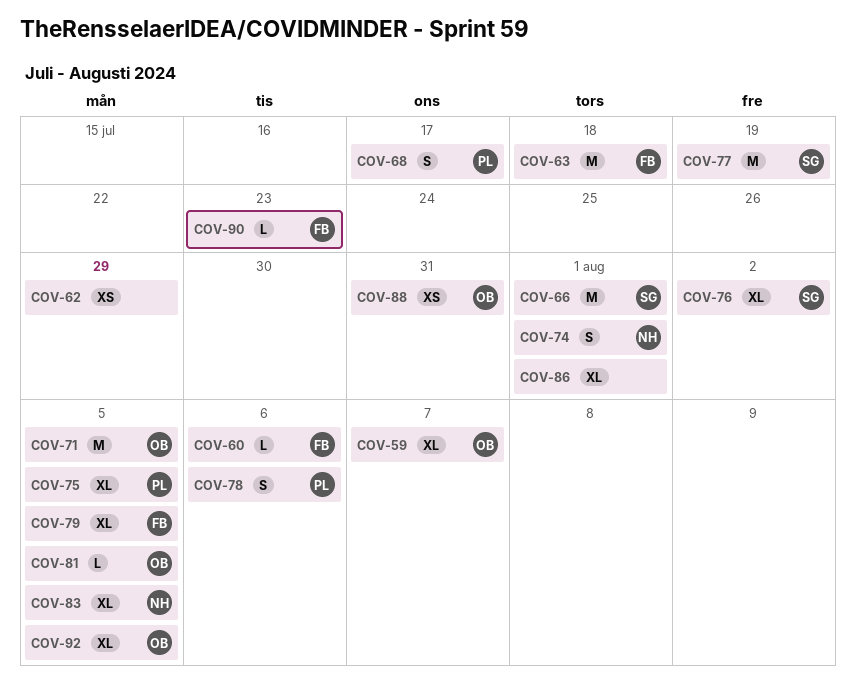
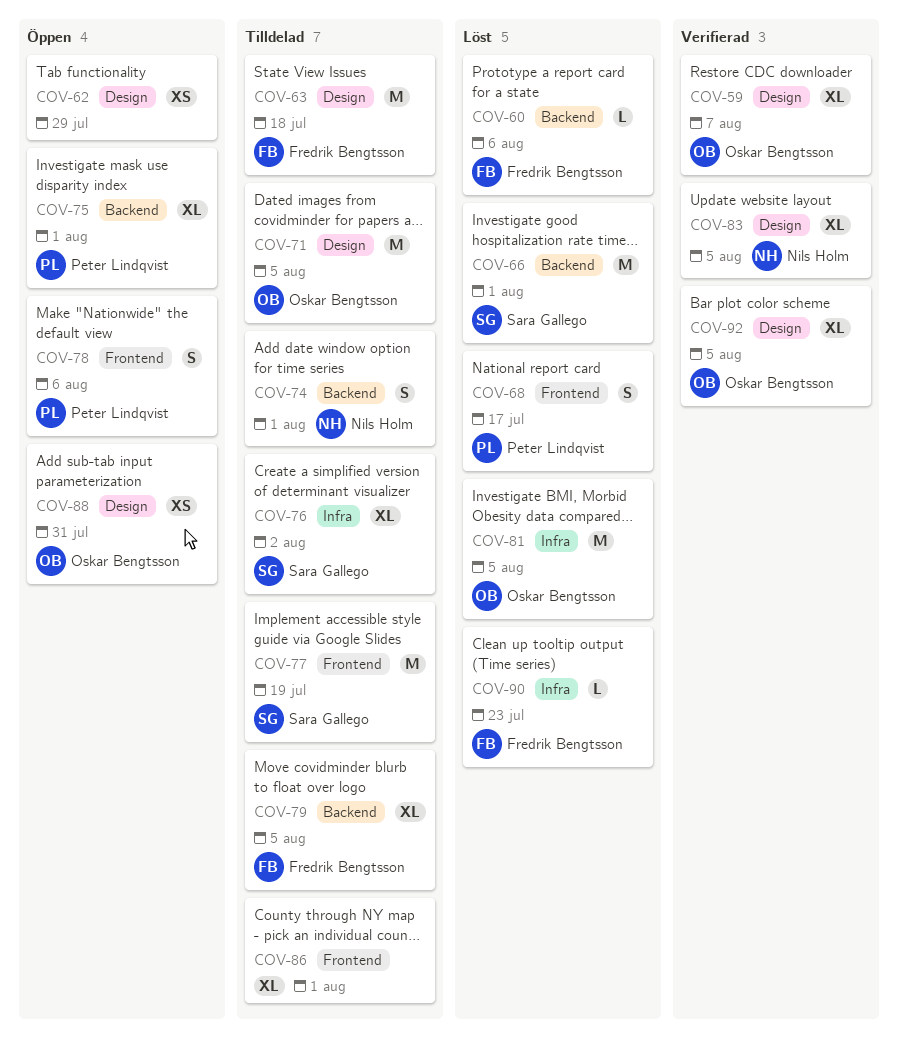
COV-75, due: Aug 5 -> Aug 1
COV-81, estimate: L -> M

